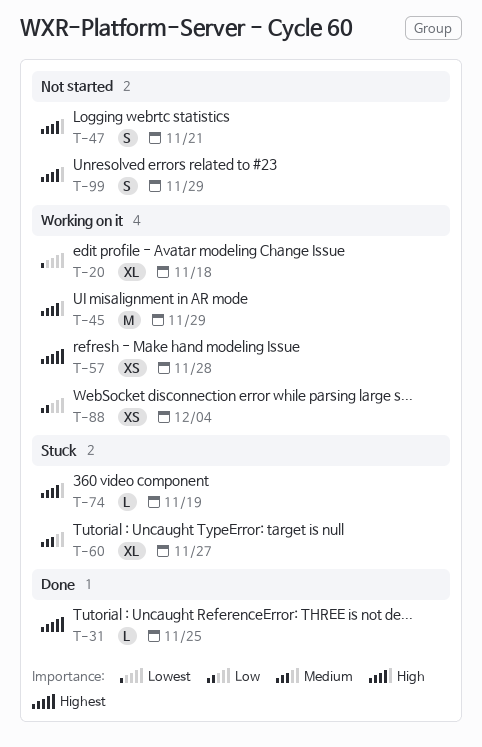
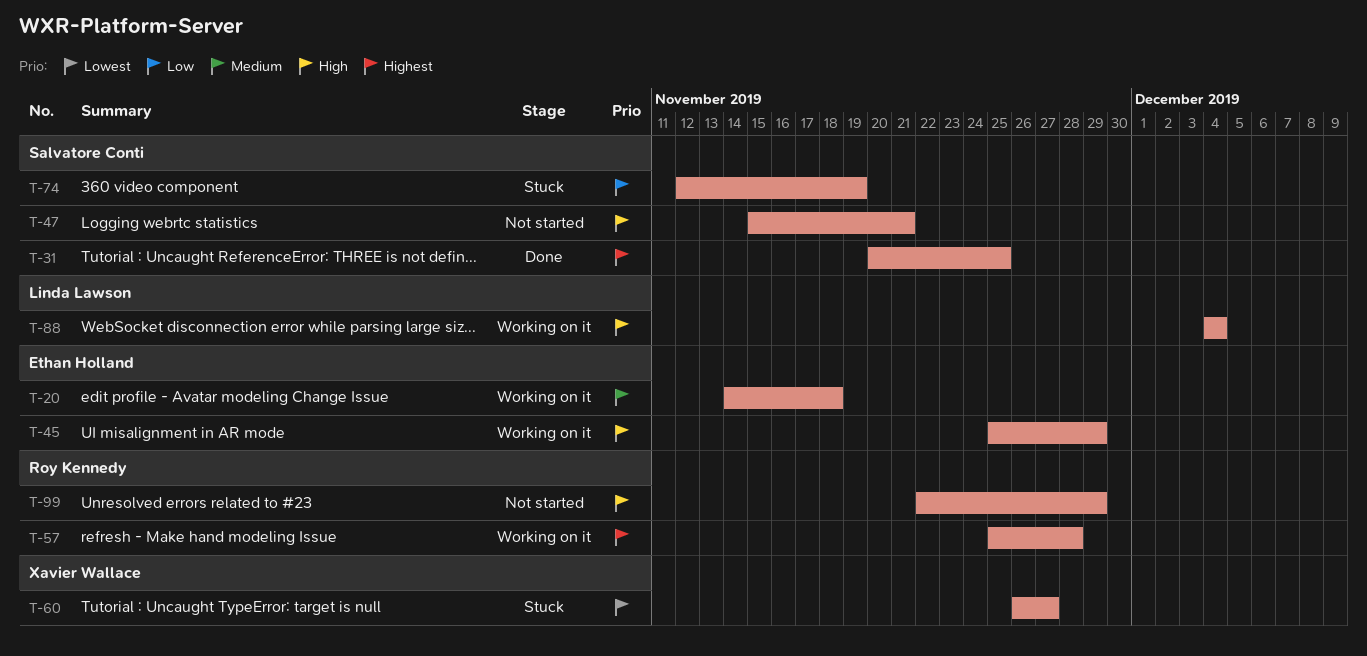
T-20, priority: Lowest -> Medium
T-60, priority: Medium -> Lowest
T-74, priority: High -> Low
T-88, priority: Low -> High

